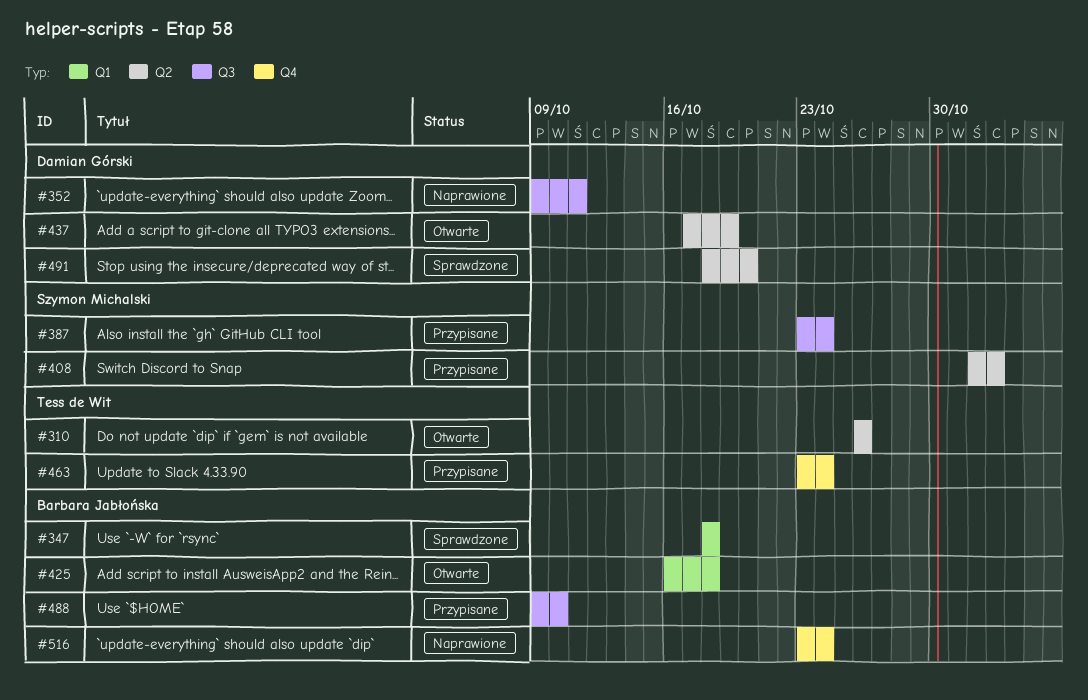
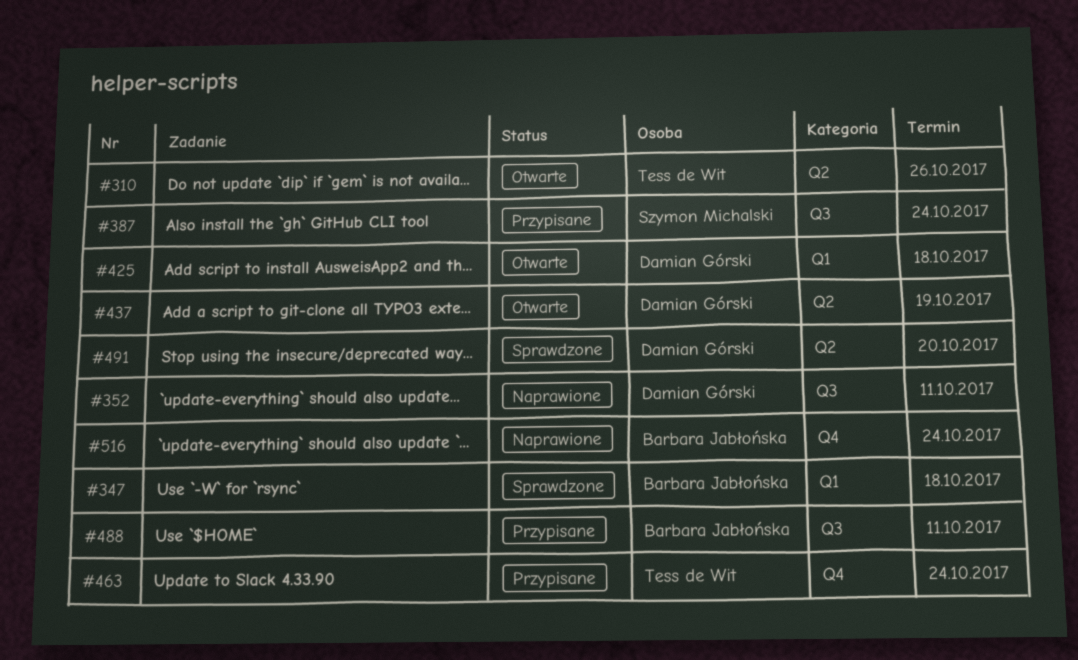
#408: present -> none
#425, owner: Barbara Jabłońska -> Damian Górski
#488, due: Oct 10 -> Oct 11

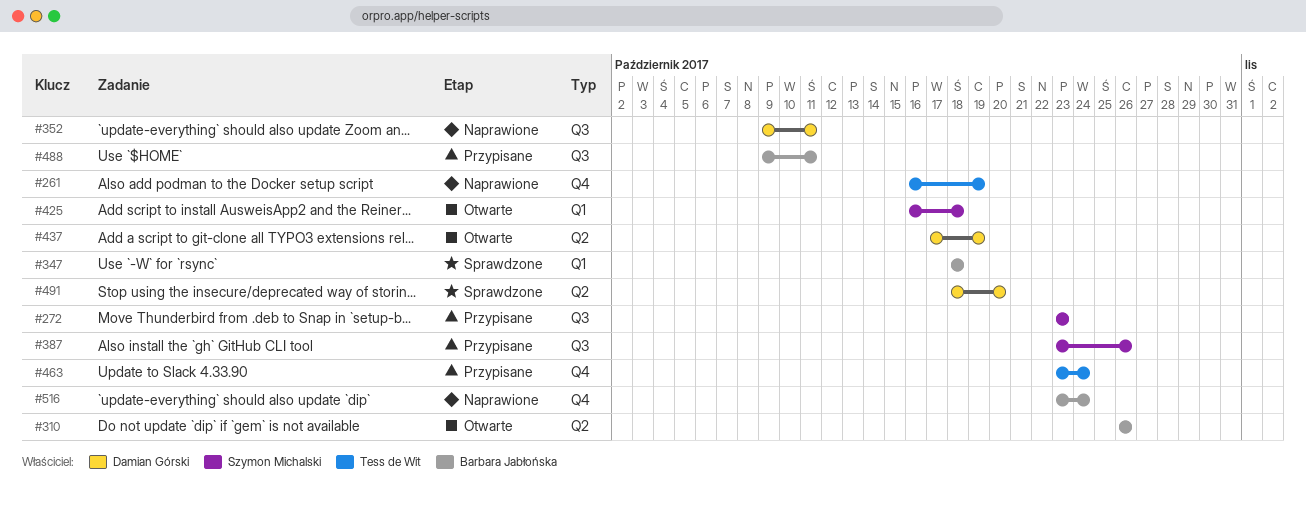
#261: none -> present
#272: none -> present
#310, owner: Tess de Wit -> Barbara Jabłońska
#387, due: Oct 24 -> Oct 26
#425, owner: Damian Górski -> Szymon Michalski

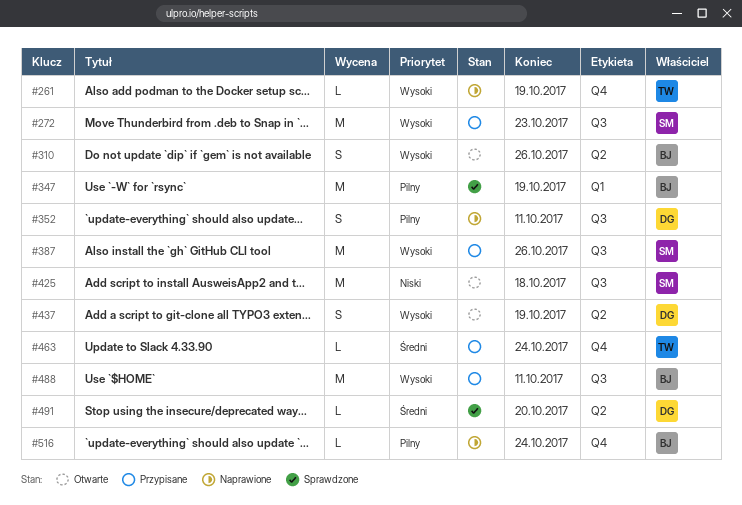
#347, due: Oct 18 -> Oct 19
#425, label: Q1 -> Q3

